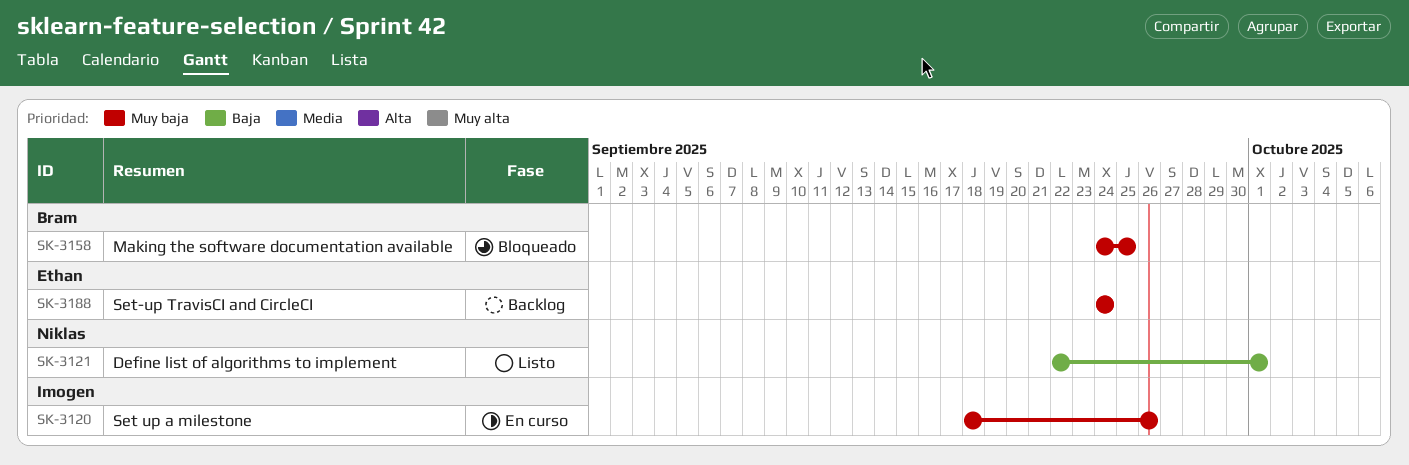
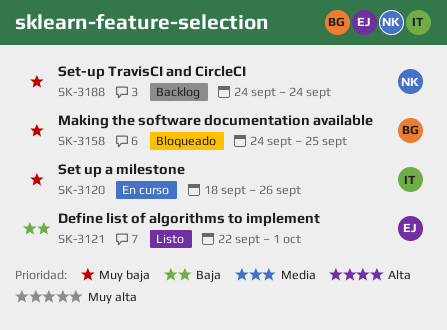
SK-3121, owner: Niklas -> Ethan
SK-3188, owner: Ethan -> Niklas

